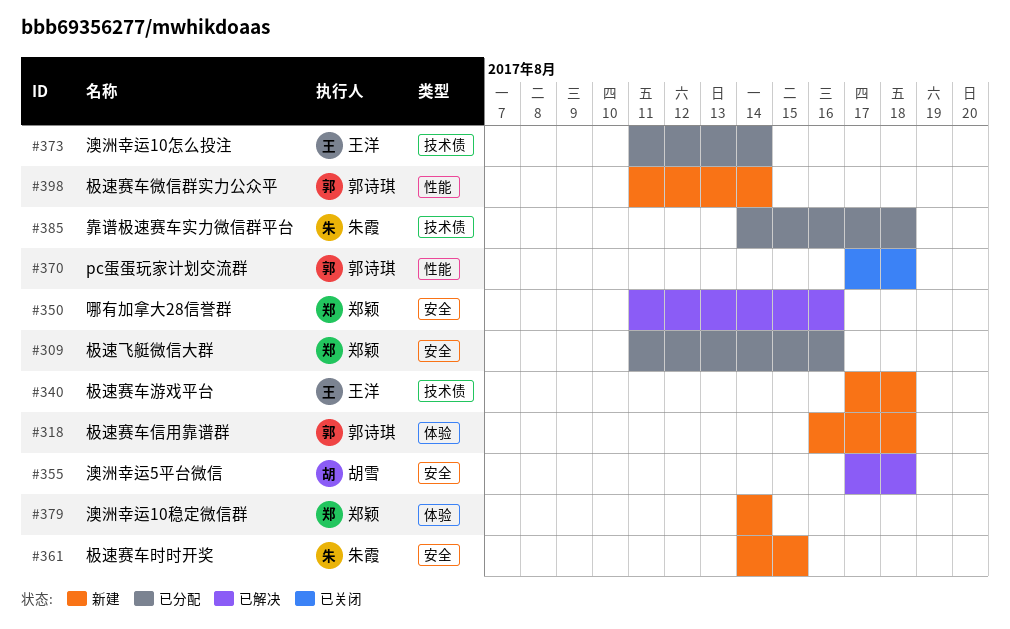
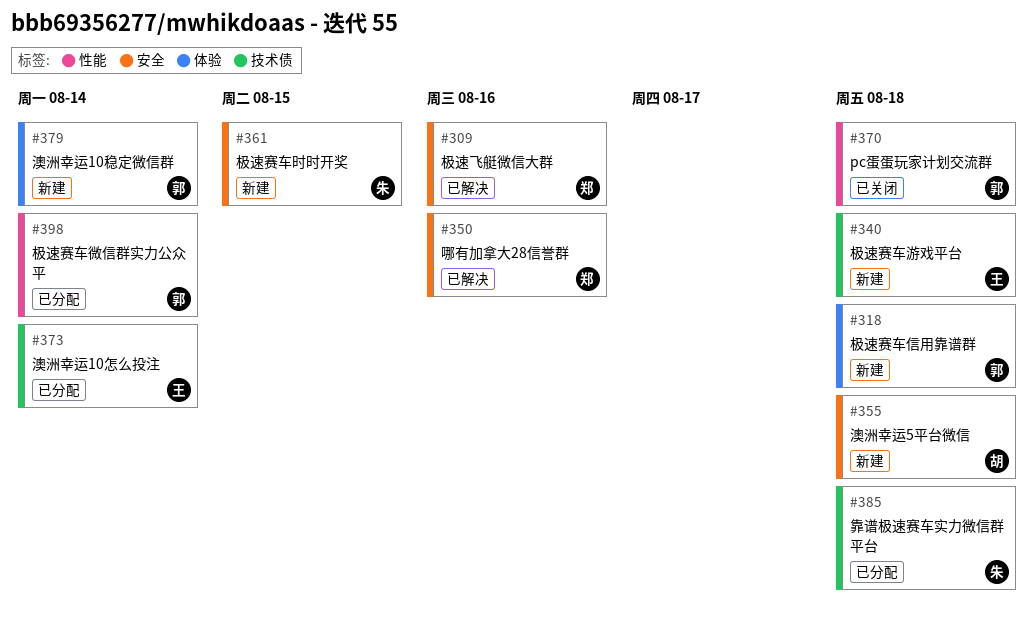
#309, status: 已分配 -> 已解决
#355, status: 已解决 -> 新建
#379, owner: 郑颖 -> 郭诗琪
#398, status: 新建 -> 已分配

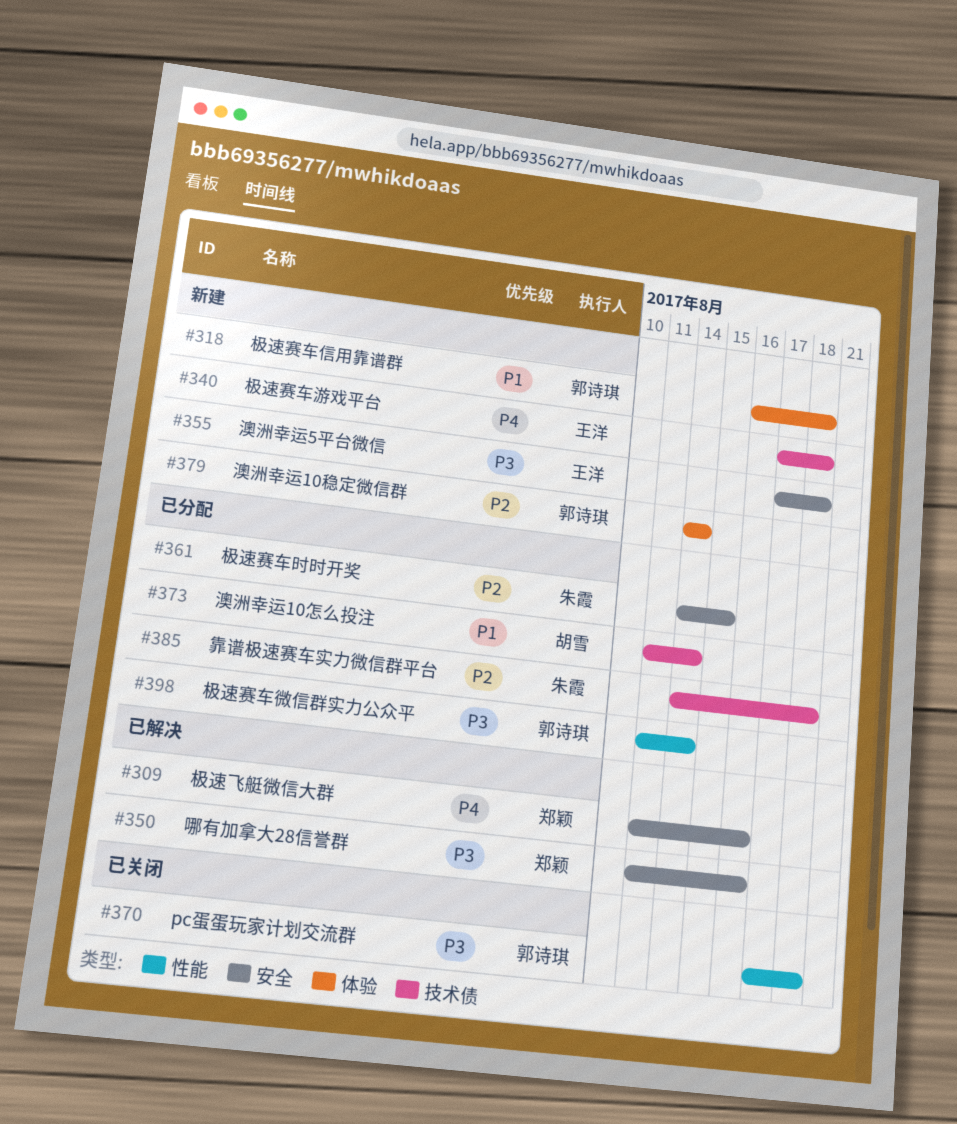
#355, owner: 胡雪 -> 王洋
#361, status: 新建 -> 已分配
#373, owner: 王洋 -> 胡雪

